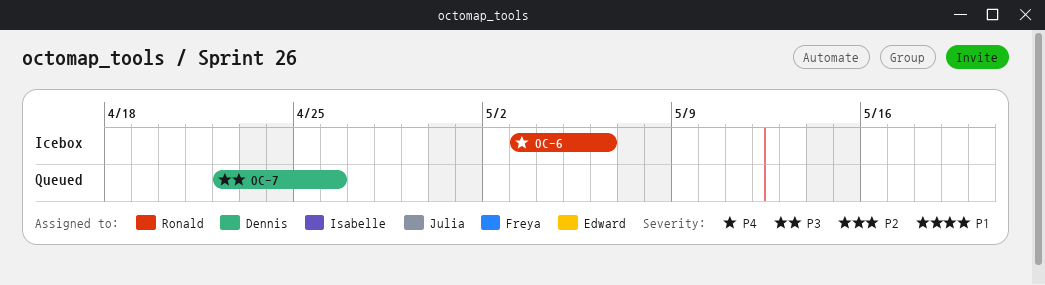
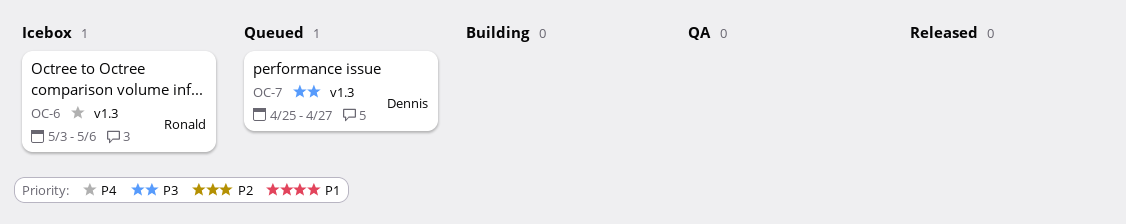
OC-7, start: Apr 22 -> Apr 25
OC-7, due: Apr 26 -> Apr 27

